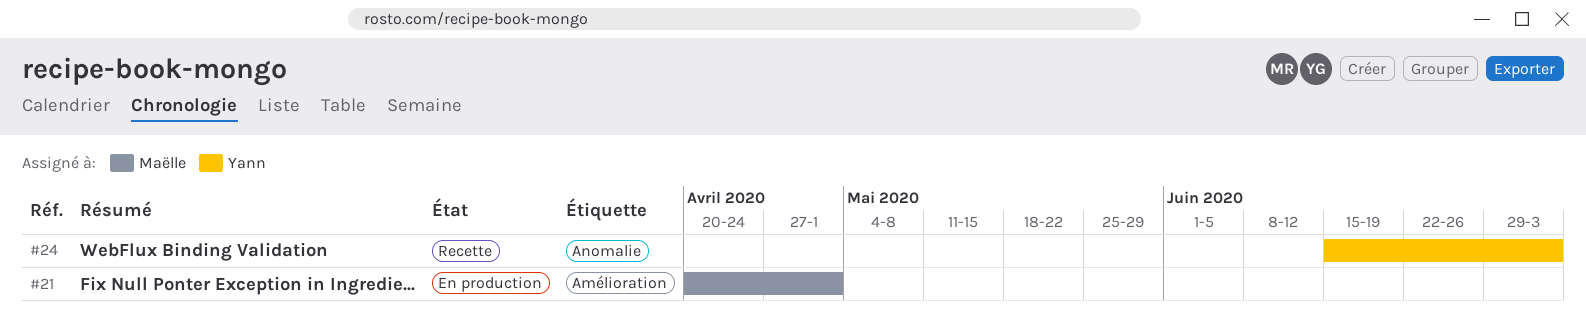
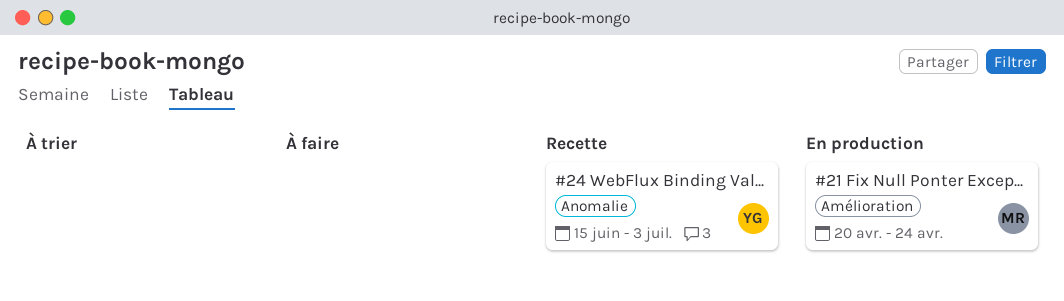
#21, due: May 1 -> Apr 24

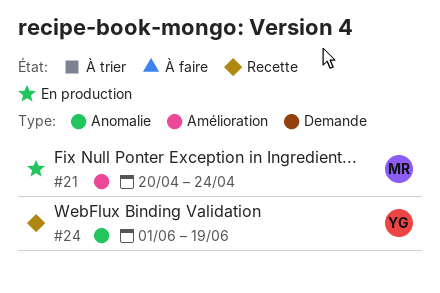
#24, start: Jun 15 -> Jun 1
#24, due: Jul 3 -> Jun 19

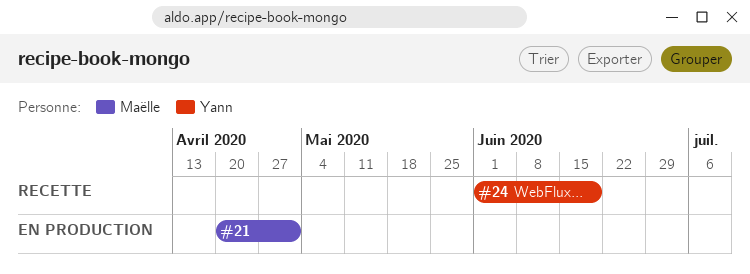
#21, due: Apr 24 -> May 1

